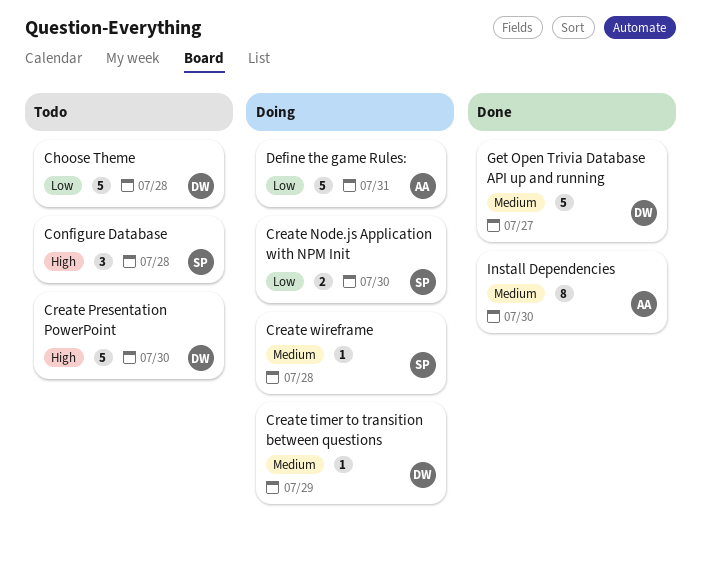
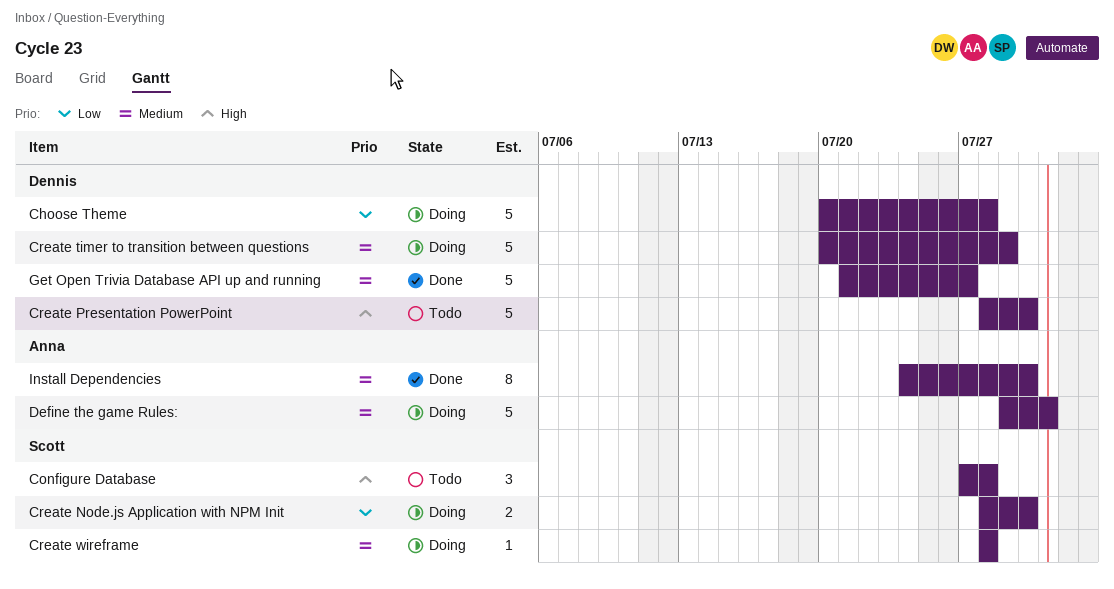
Choose Theme, status: Todo -> Doing
Create timer to transition between questions, estimate: 1 -> 5
Define the game Rules:, priority: Low -> Medium

